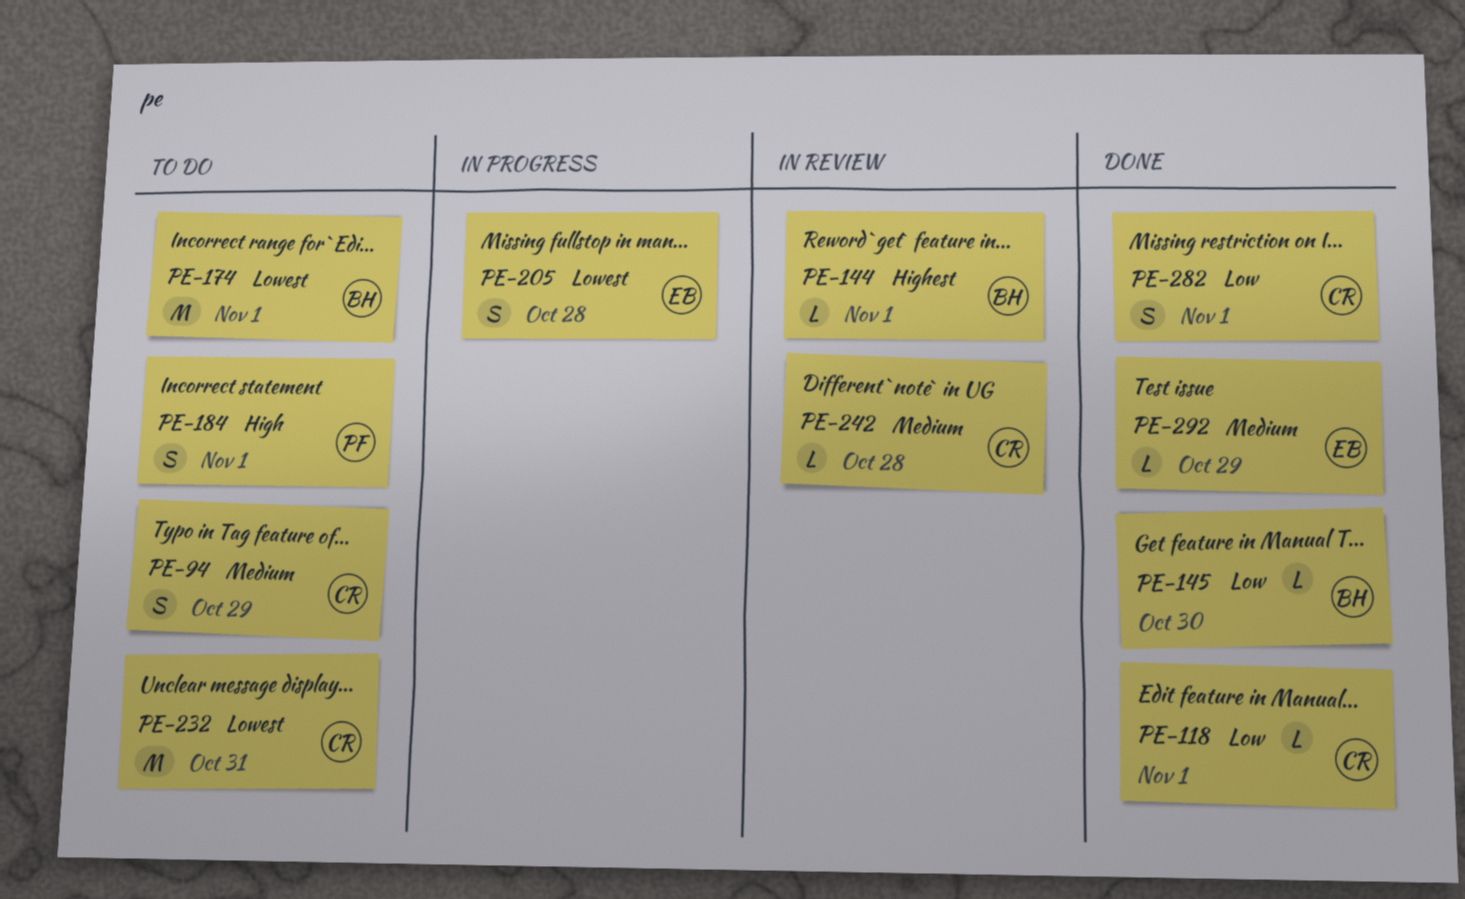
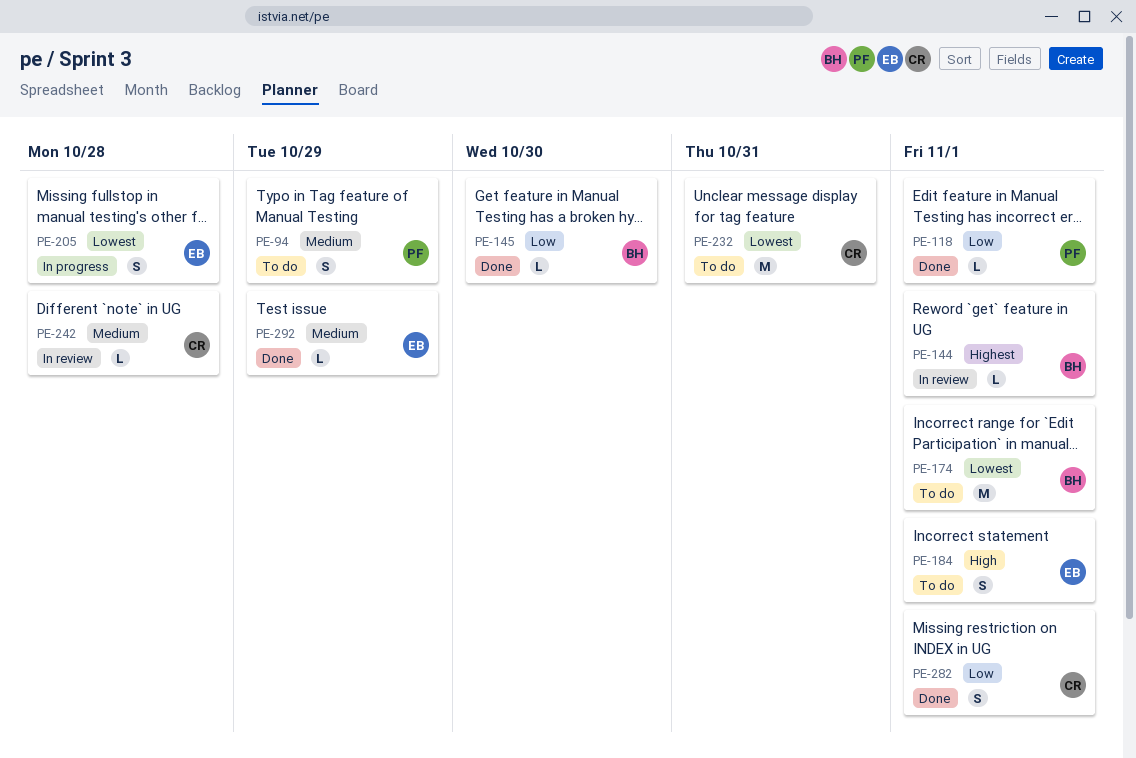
PE-94, owner: CR -> PF
PE-118, owner: CR -> PF
PE-184, owner: PF -> EB

